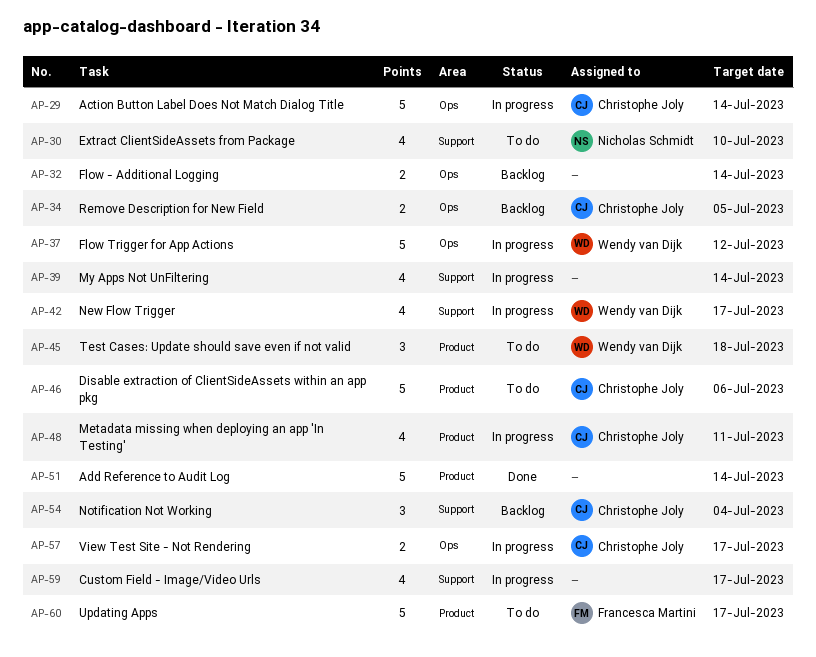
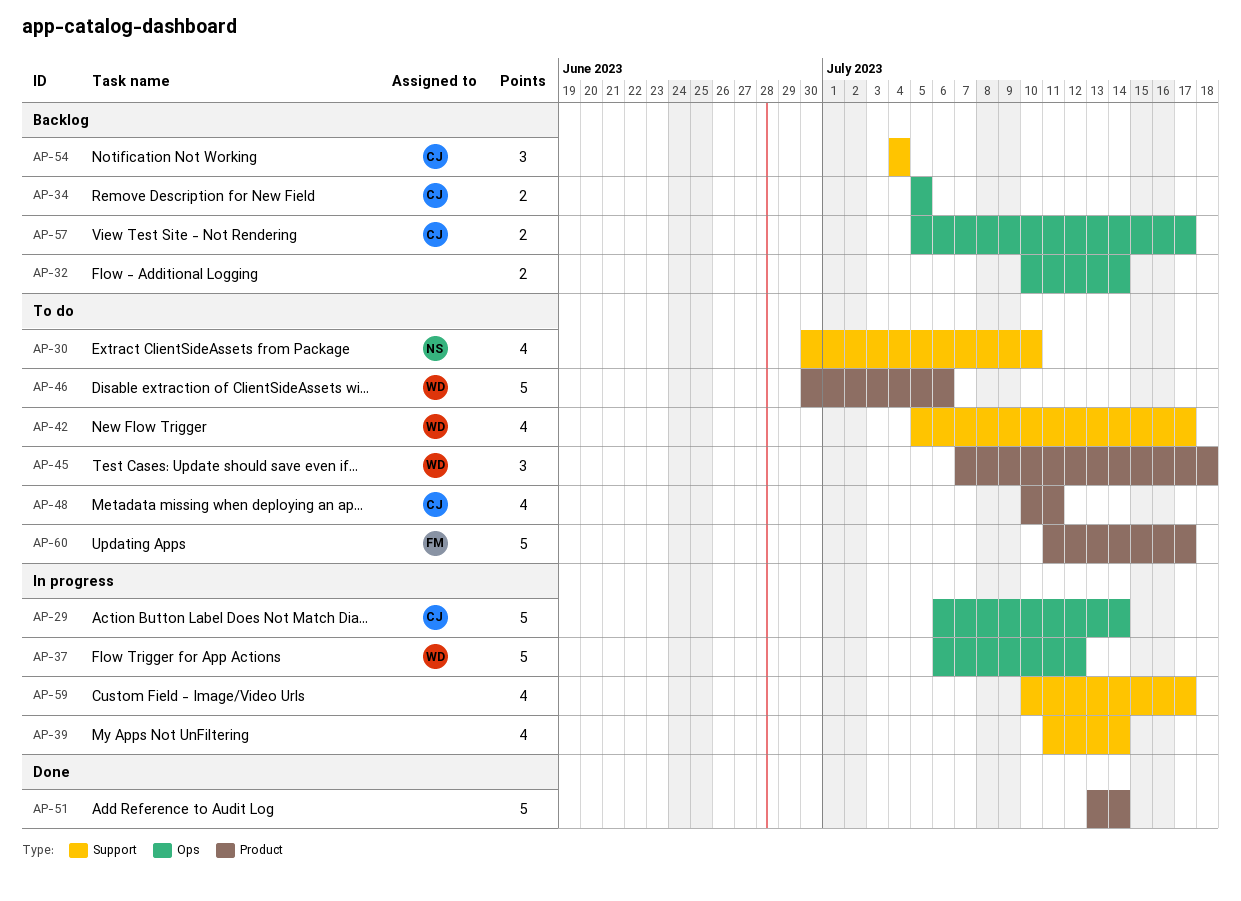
AP-42, status: In progress -> To do
AP-46, owner: Christophe Joly -> Wendy van Dijk
AP-48, status: In progress -> To do
AP-57, status: In progress -> Backlog

